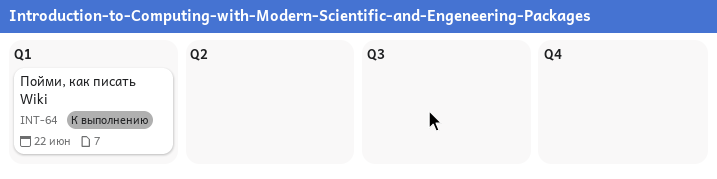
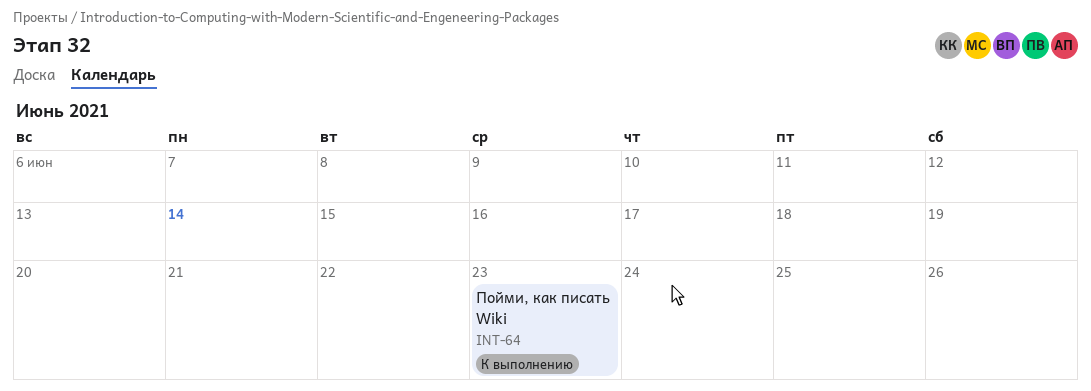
INT-64, due: Jun 22 -> Jun 23

